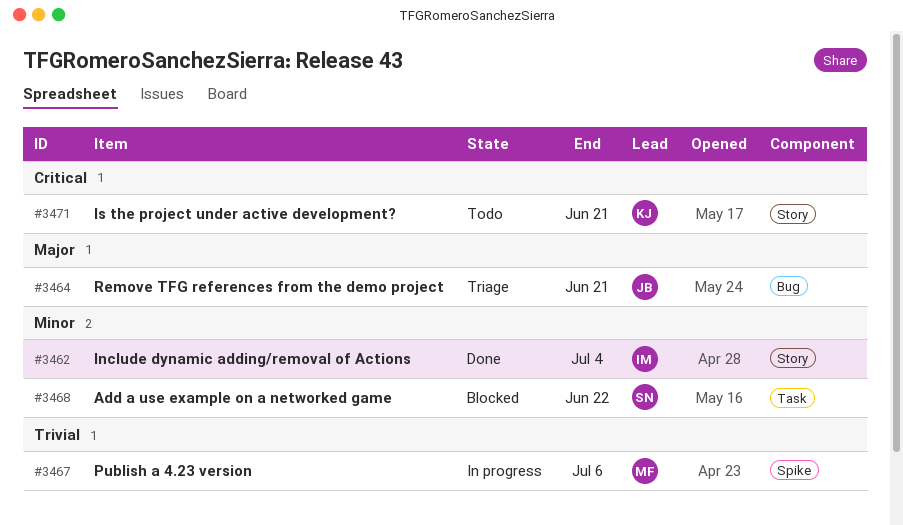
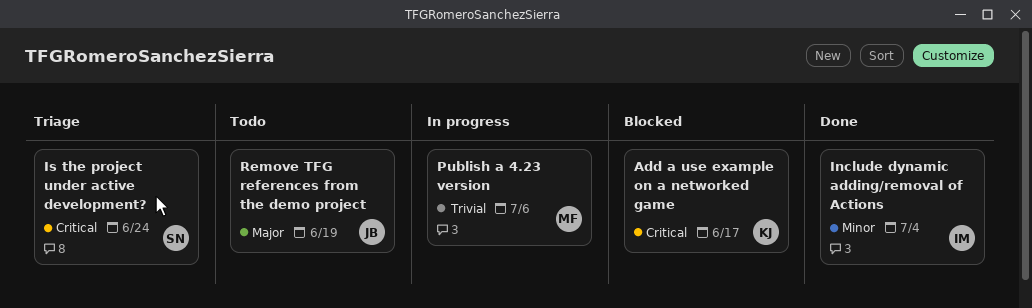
Add a use example on a networked game, owner: SN -> KJ
Add a use example on a networked game, priority: Minor -> Critical
Add a use example on a networked game, due: Jun 22 -> Jun 17
Is the project under active development?, status: Todo -> Triage
Is the project under active development?, owner: KJ -> SN
Is the project under active development?, due: Jun 21 -> Jun 24
Remove TFG references from the demo project, status: Triage -> Todo
Remove TFG references from the demo project, due: Jun 21 -> Jun 19

